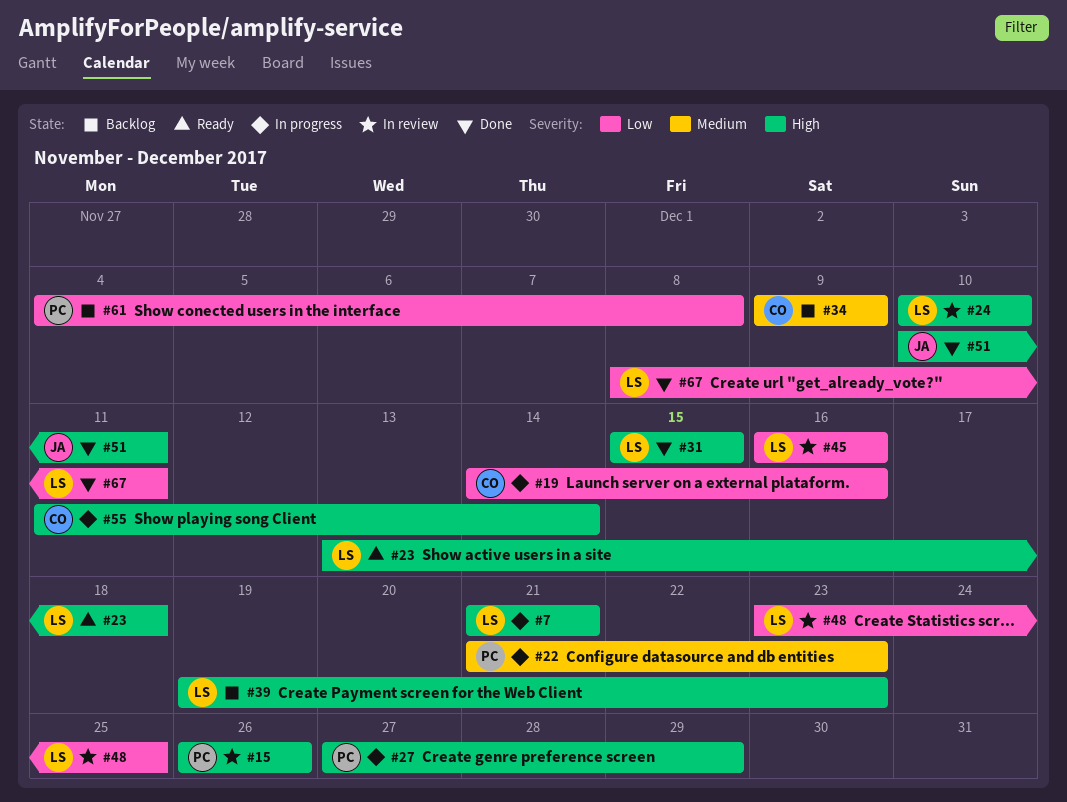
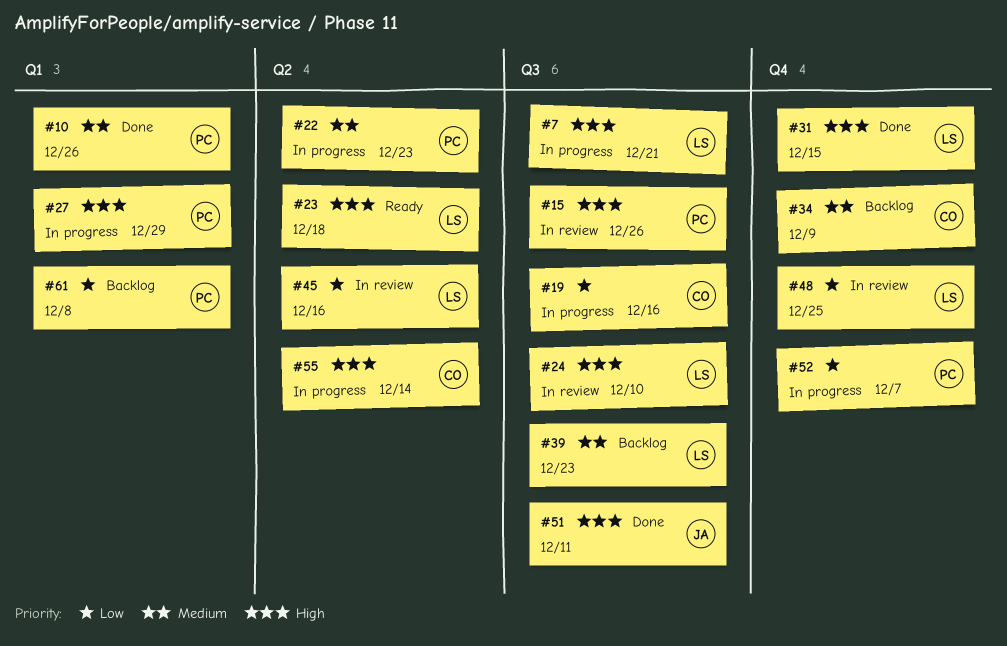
#10: none -> present
#39, priority: High -> Medium
#52: none -> present
#67: present -> none

